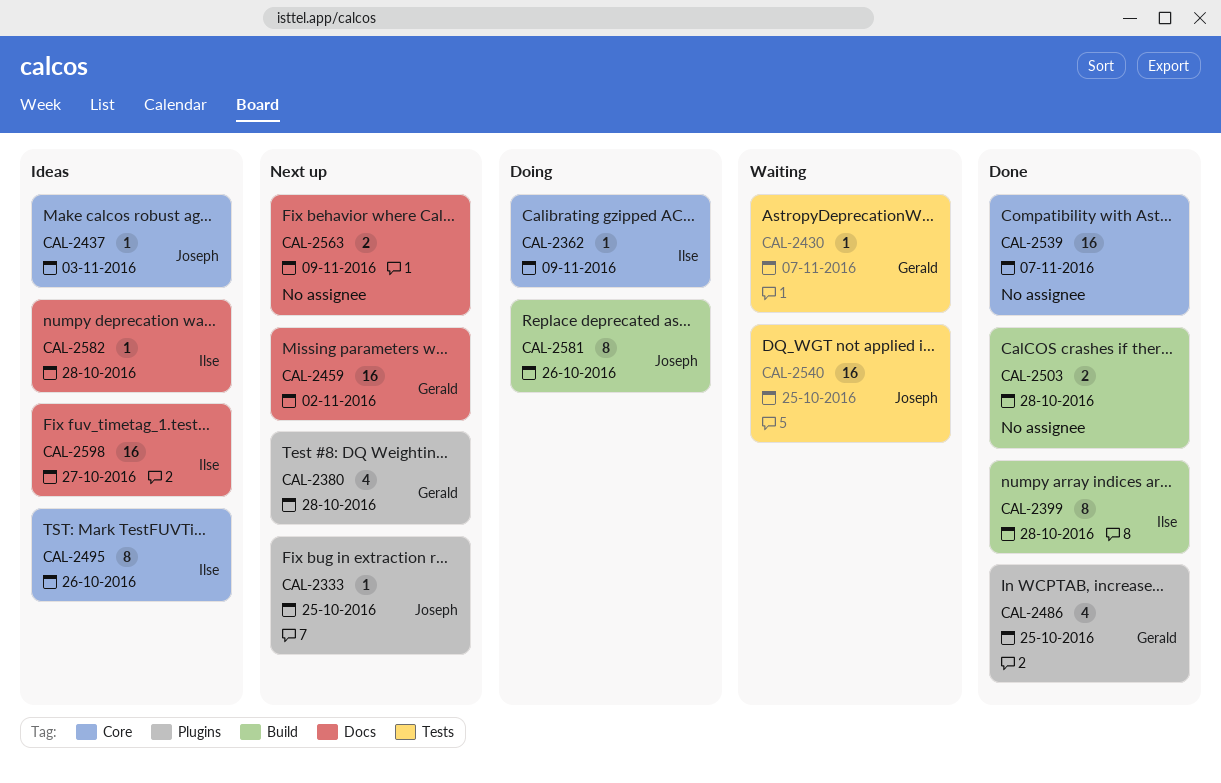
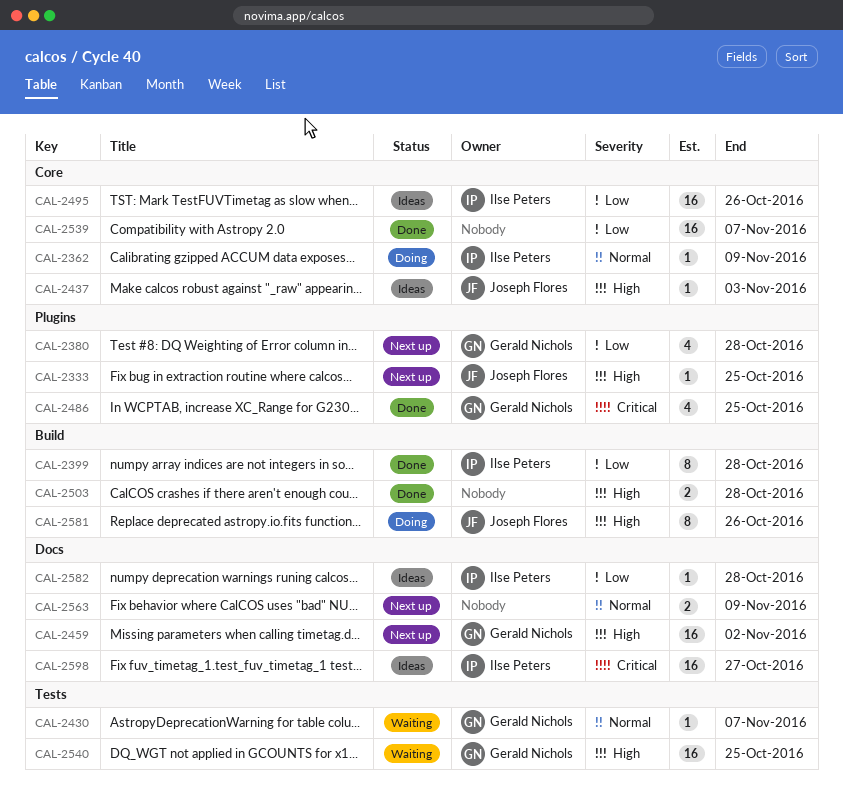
CAL-2495, estimate: 8 -> 16
CAL-2540, owner: Joseph Flores -> Gerald Nichols

